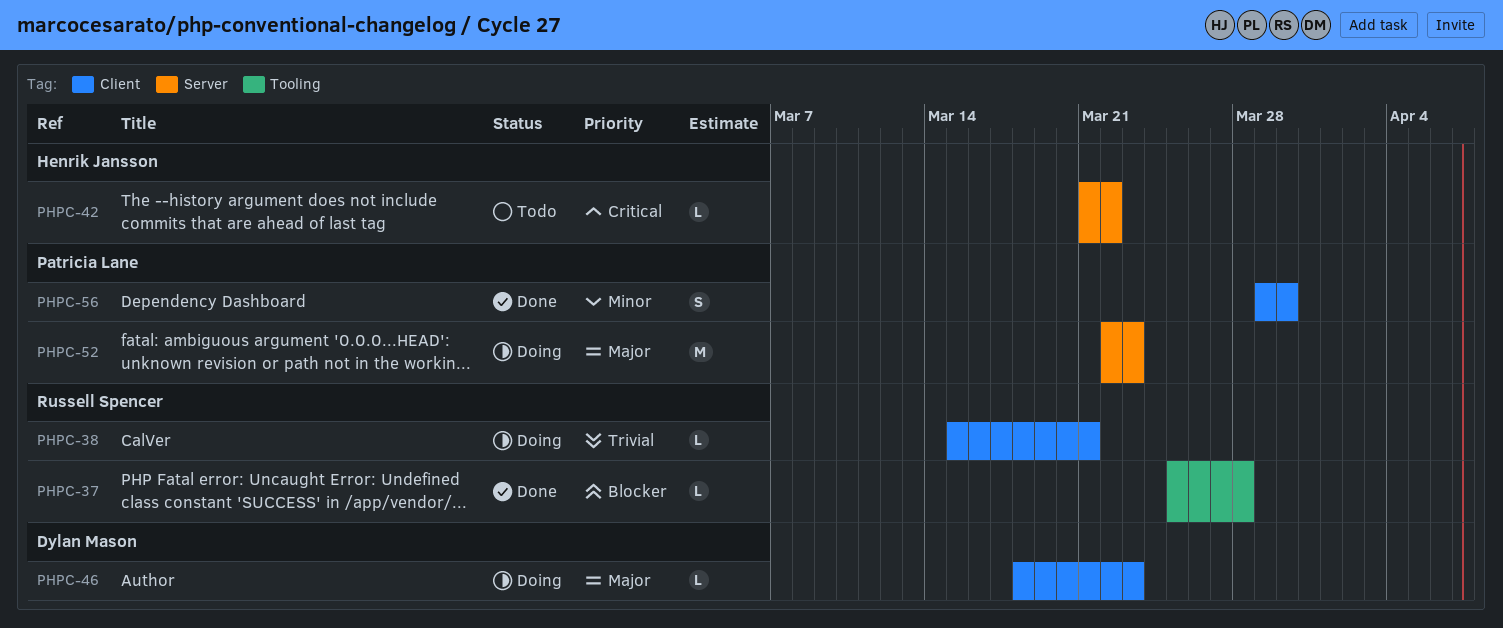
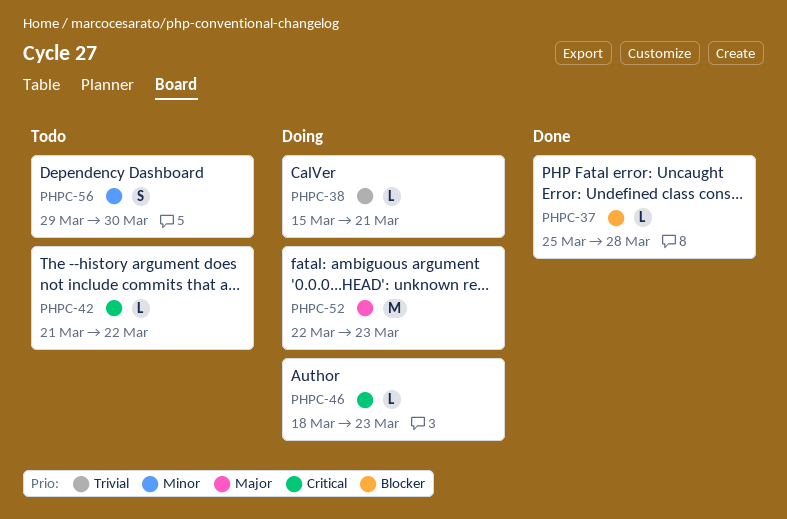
PHPC-46, priority: Major -> Critical
PHPC-56, status: Done -> Todo

